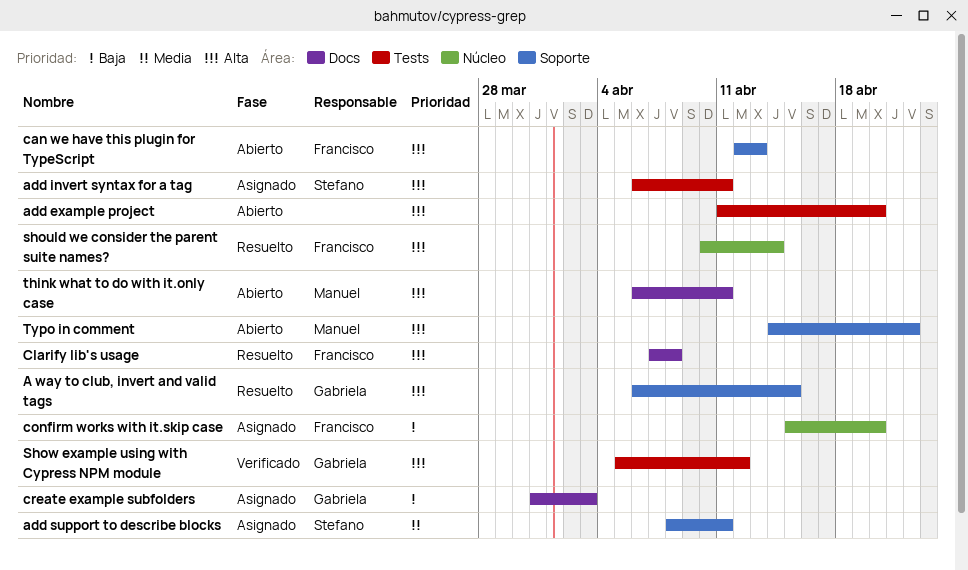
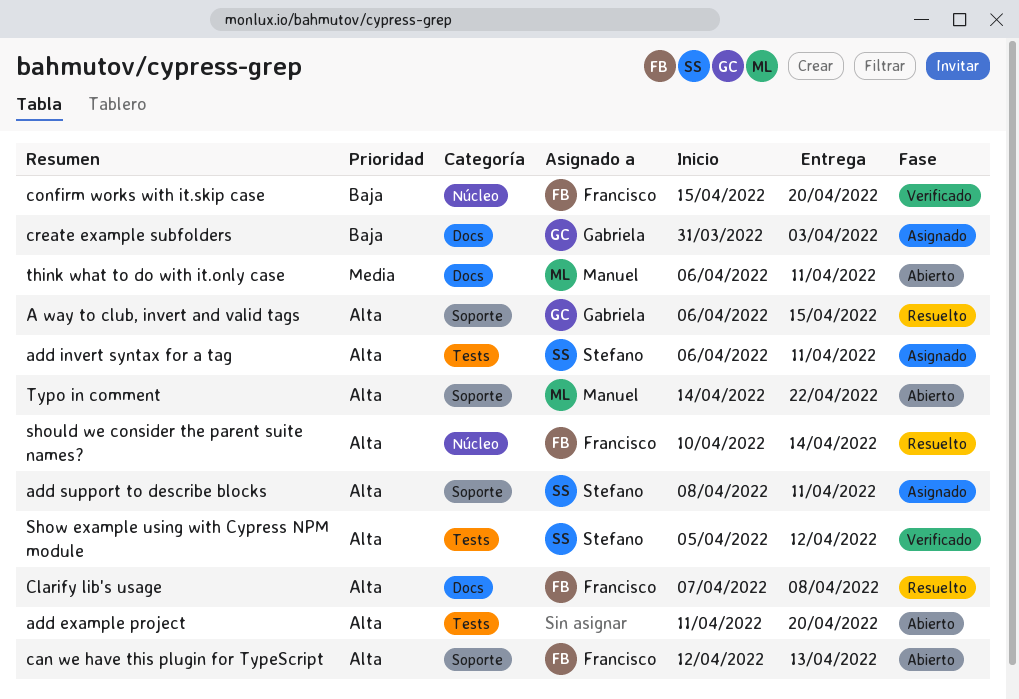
add support to describe blocks, priority: Media -> Alta
confirm works with it.skip case, status: Asignado -> Verificado
Show example using with Cypress NPM module, owner: Gabriela -> Stefano
think what to do with it.only case, priority: Alta -> Media

